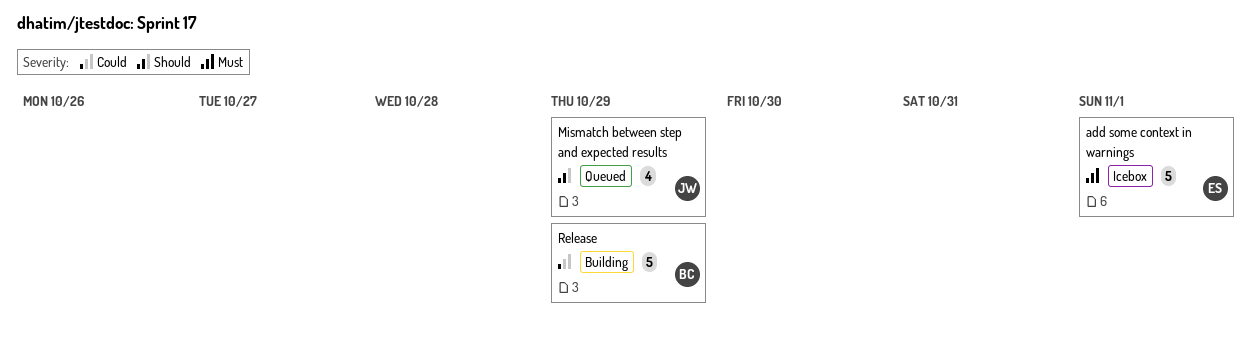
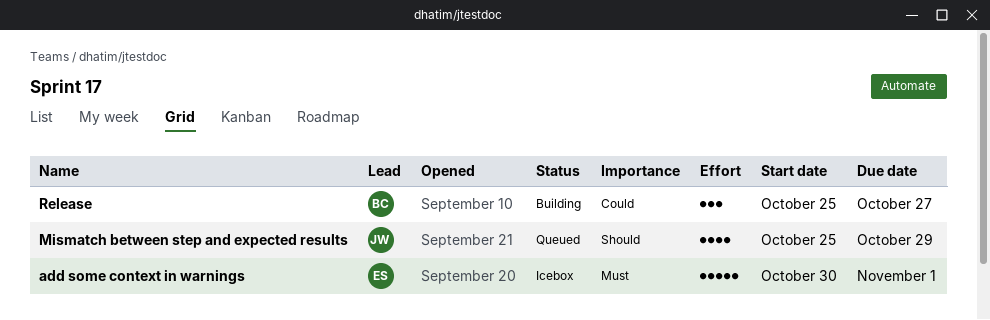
Release, estimate: 5 -> 3
Release, due: Oct 29 -> Oct 27

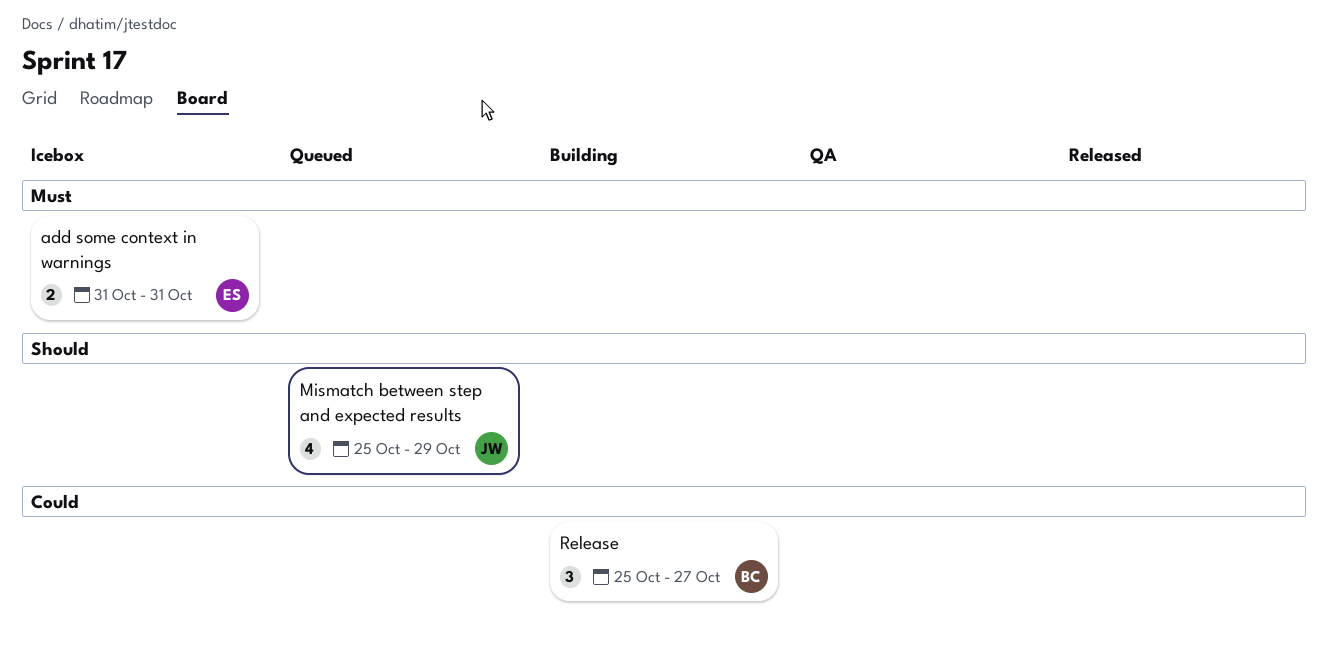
add some context in warnings, estimate: 5 -> 2
add some context in warnings, start: Oct 30 -> Oct 31
add some context in warnings, due: Nov 1 -> Oct 31

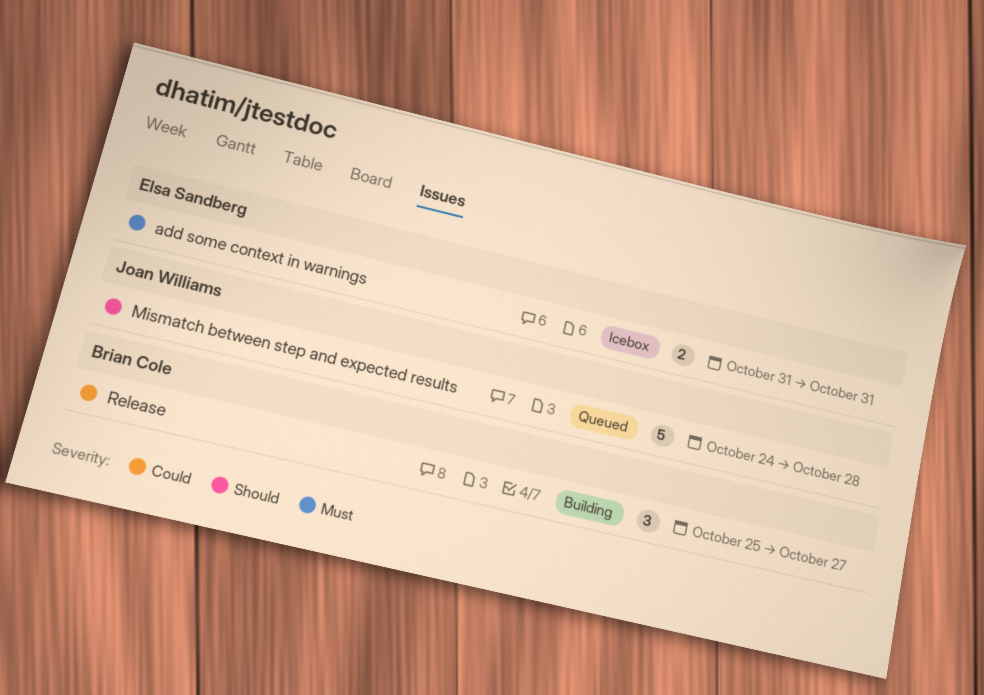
Mismatch between step and expected results, estimate: 4 -> 5
Mismatch between step and expected results, start: Oct 25 -> Oct 24
Mismatch between step and expected results, due: Oct 29 -> Oct 28

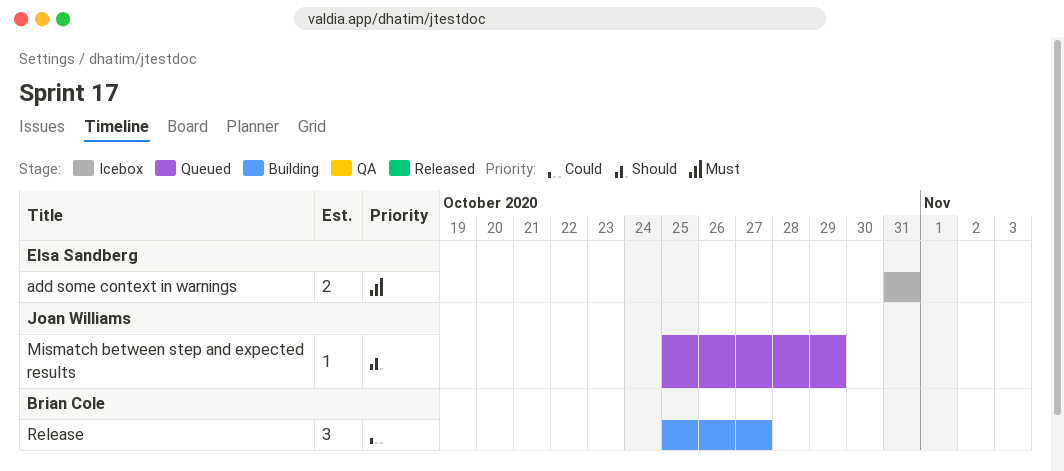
Mismatch between step and expected results, estimate: 5 -> 1
Mismatch between step and expected results, start: Oct 24 -> Oct 25
Mismatch between step and expected results, due: Oct 28 -> Oct 29

